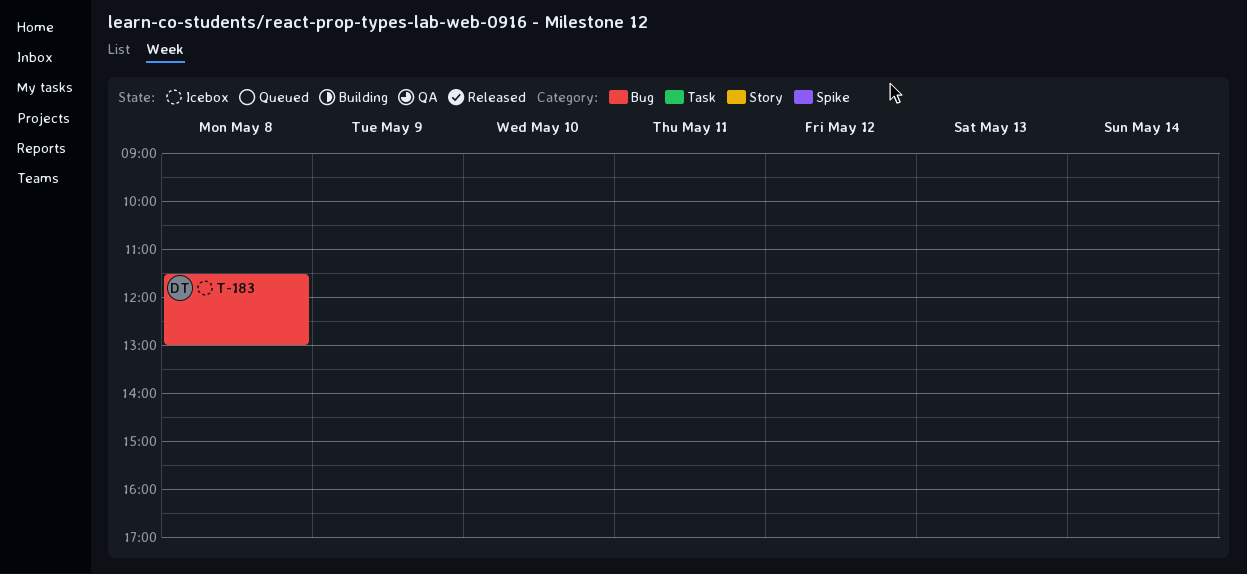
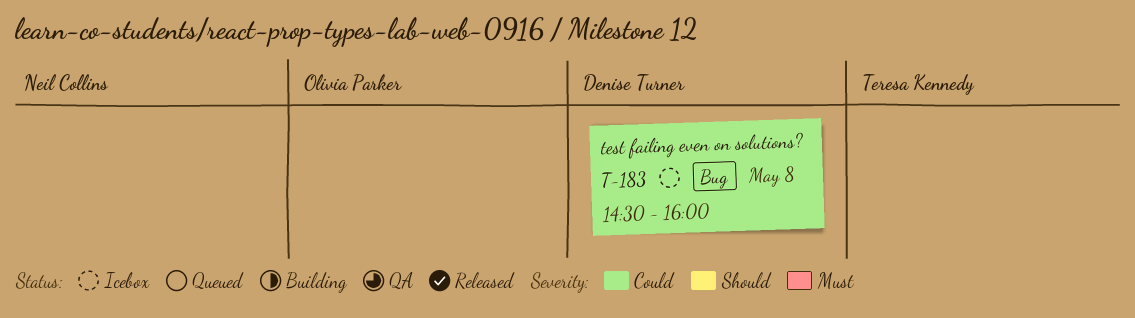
T-183, begins: 11:30 -> 14:30
T-183, ends: 13:00 -> 16:00

